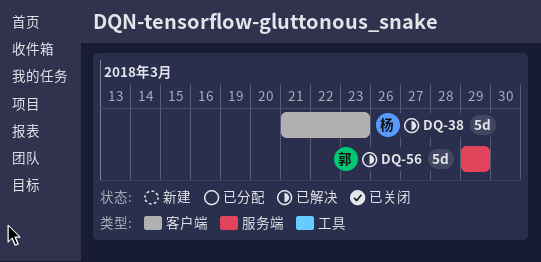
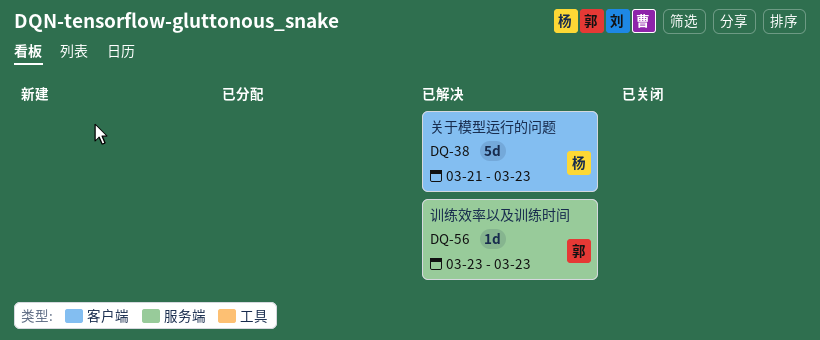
DQ-56, estimate: 5d -> 1d
DQ-56, start: Mar 29 -> Mar 23
DQ-56, due: Mar 29 -> Mar 23

